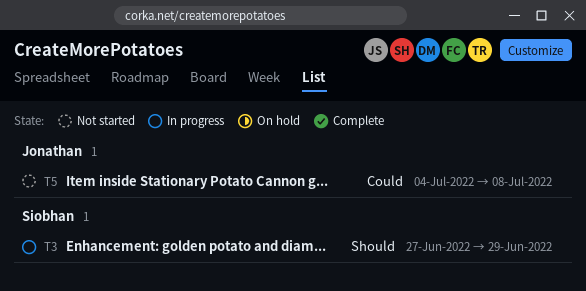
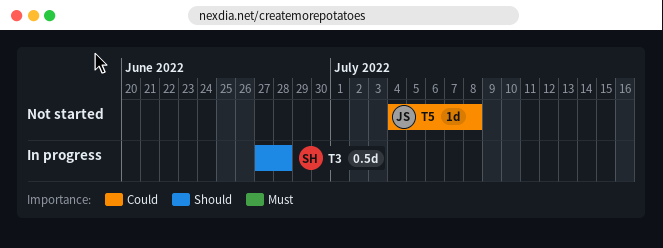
T3, due: Jun 29 -> Jun 28

